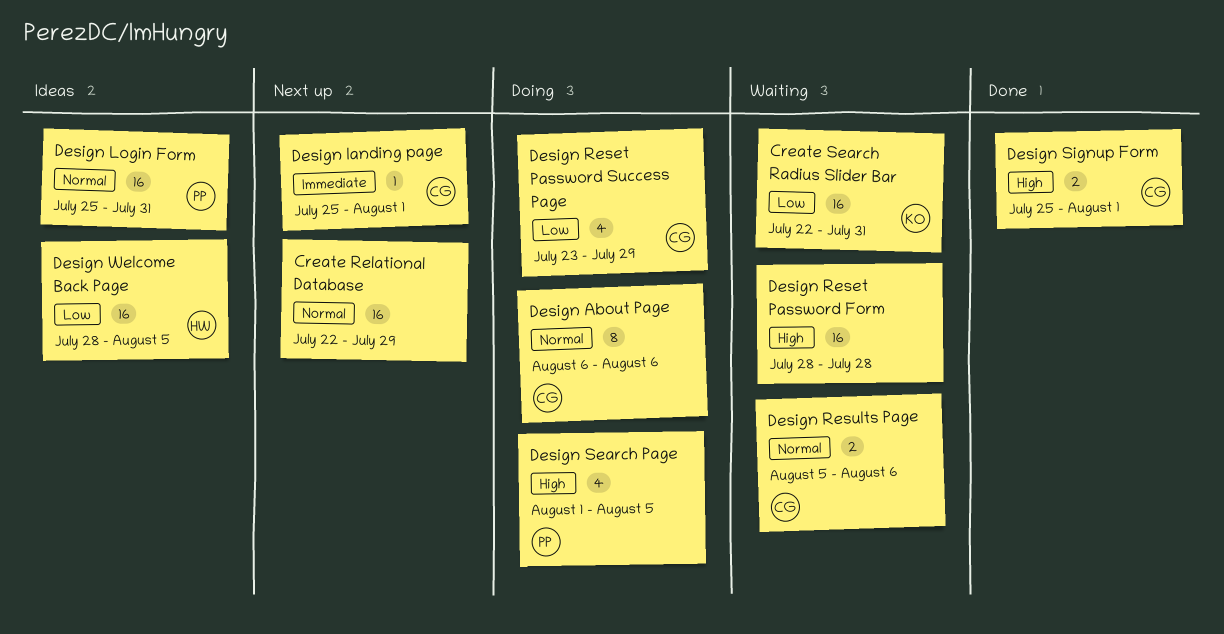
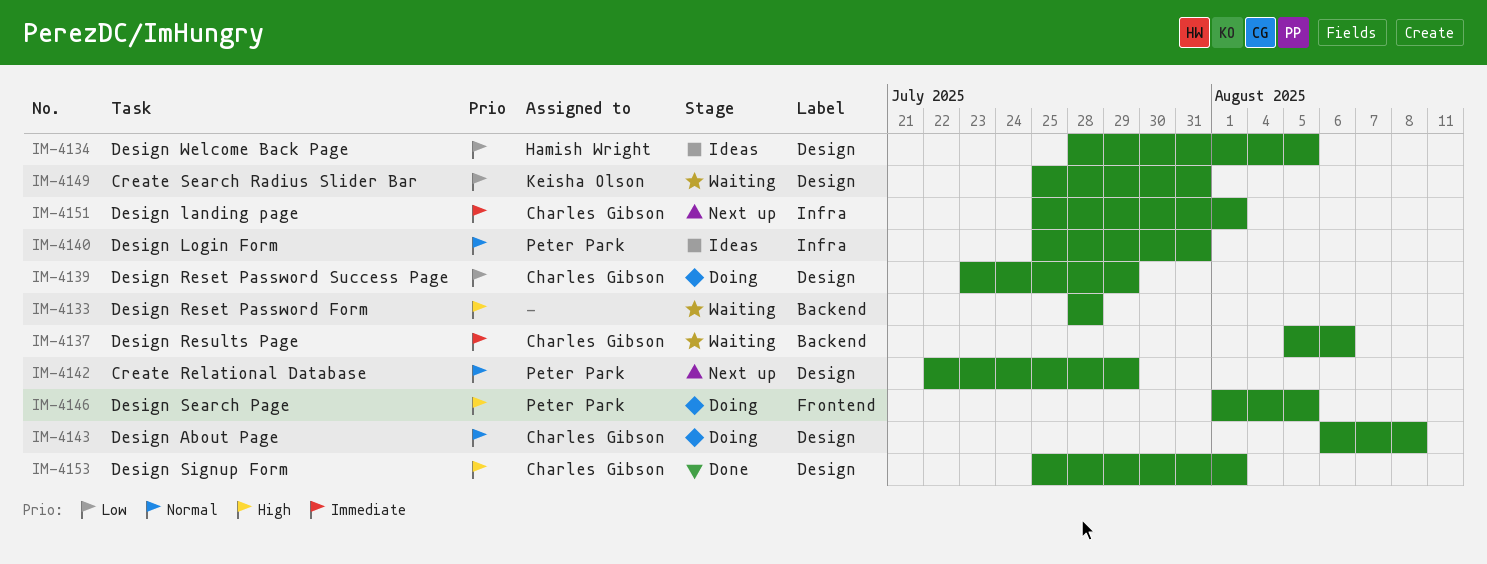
Create Relational Database, owner: none -> Peter Park
Create Search Radius Slider Bar, start: Jul 22 -> Jul 25
Design About Page, due: Aug 6 -> Aug 8
Design Results Page, priority: Normal -> Immediate

